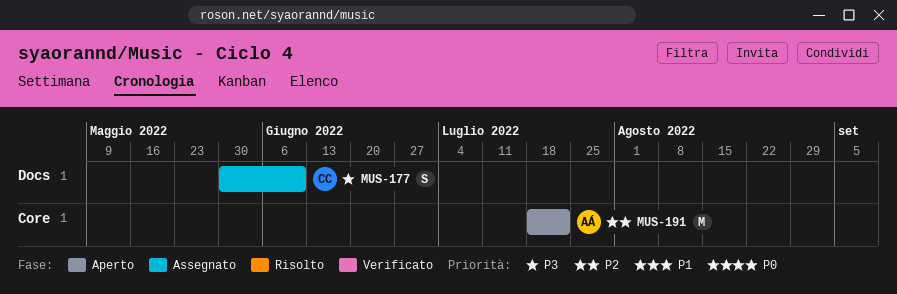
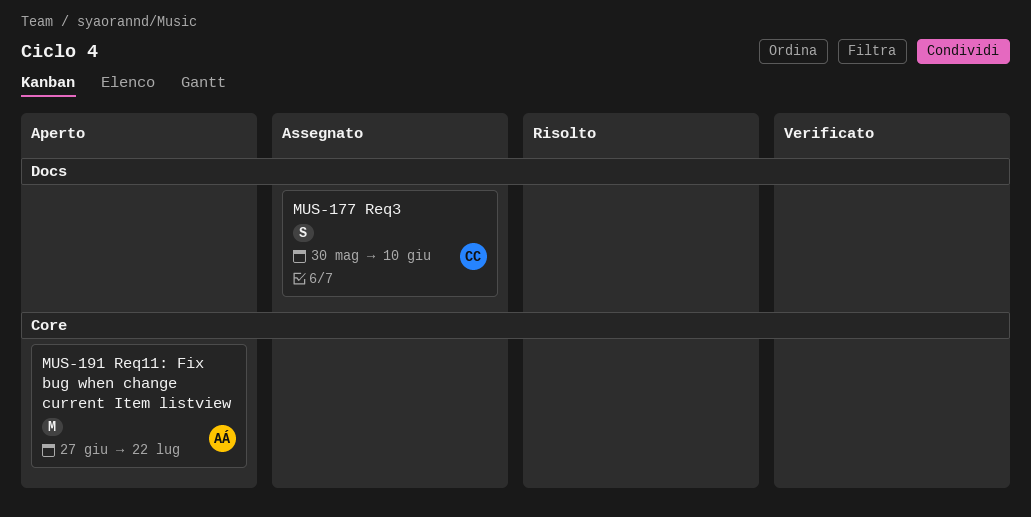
MUS-191, start: Jul 18 -> Jun 27

